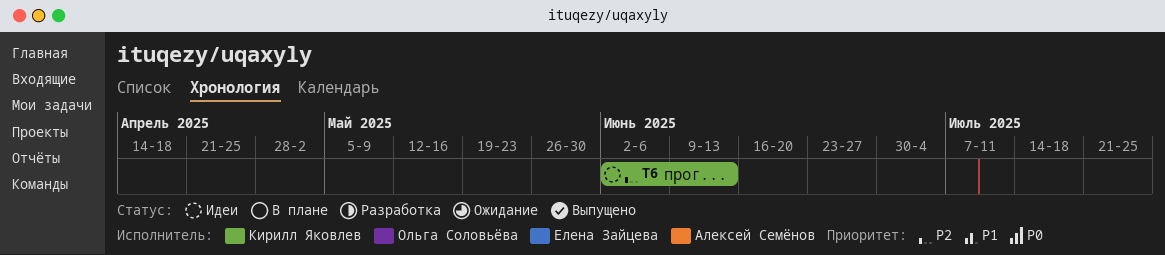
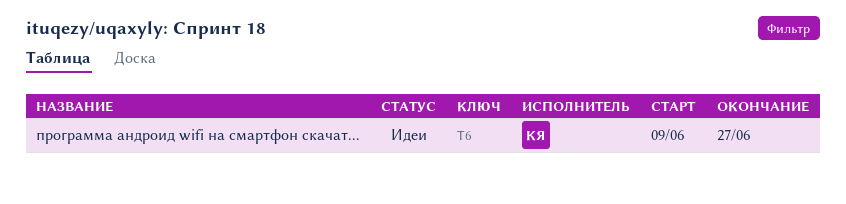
T6, start: Jun 2 -> Jun 9
T6, due: Jun 13 -> Jun 27

